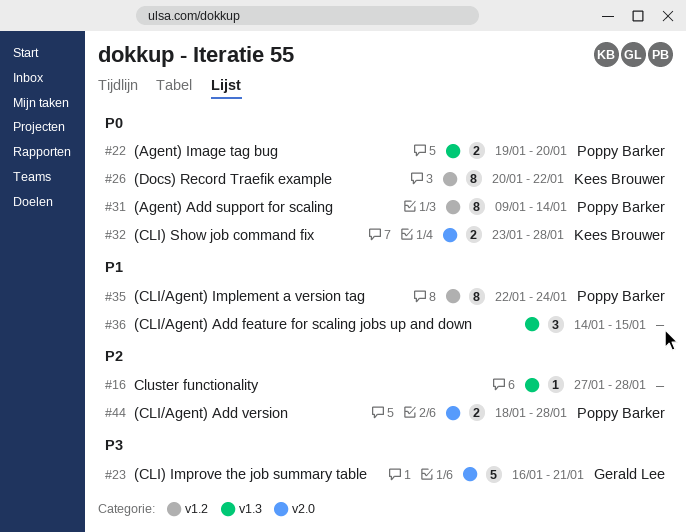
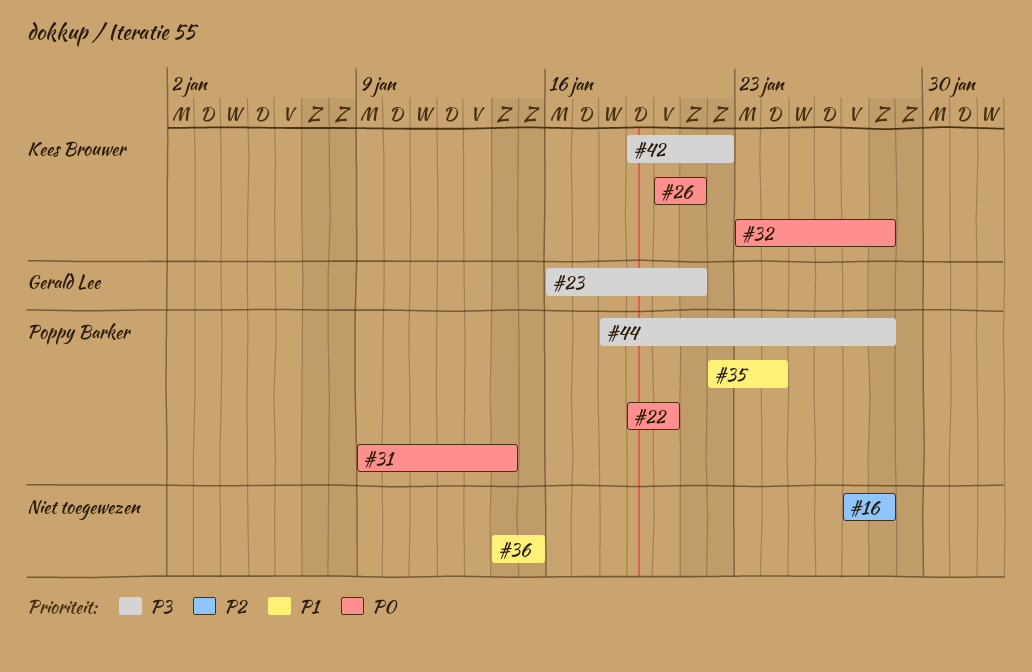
#26, due: Jan 22 -> Jan 21
#42: none -> present
#44, priority: P2 -> P3

